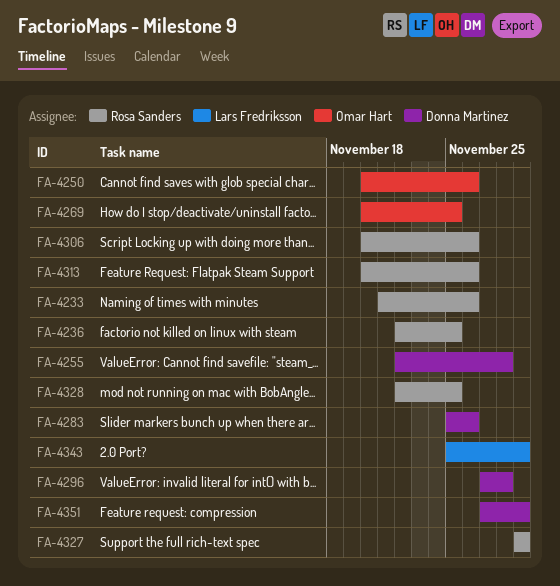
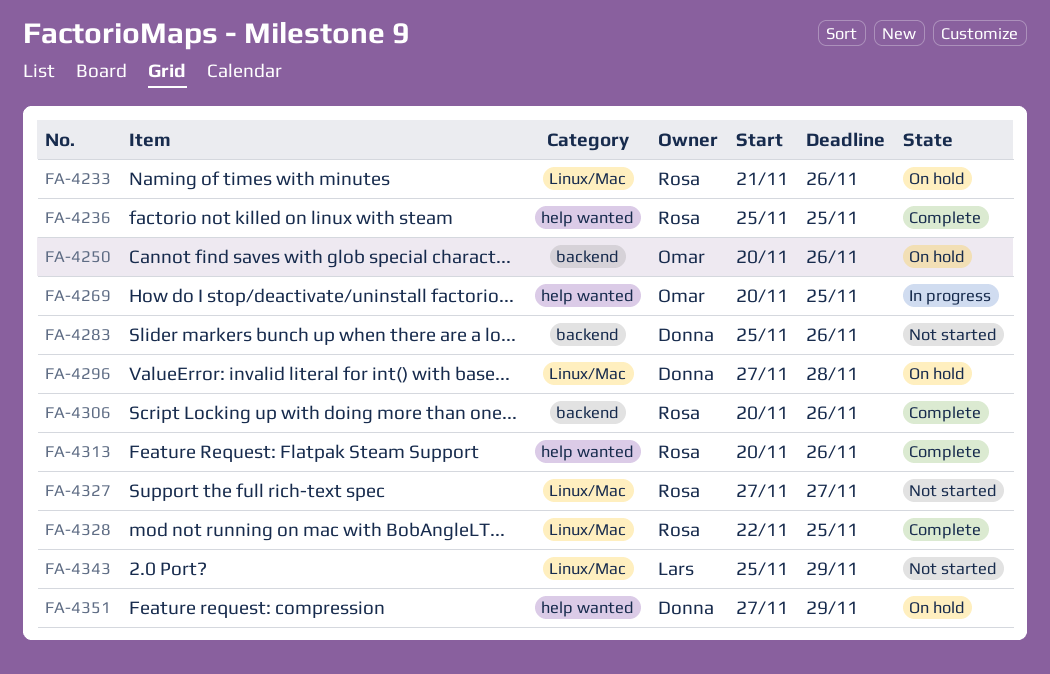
FA-4236, start: Nov 22 -> Nov 25
FA-4255: present -> none
FA-4327, start: Nov 29 -> Nov 27
FA-4327, due: Nov 29 -> Nov 27

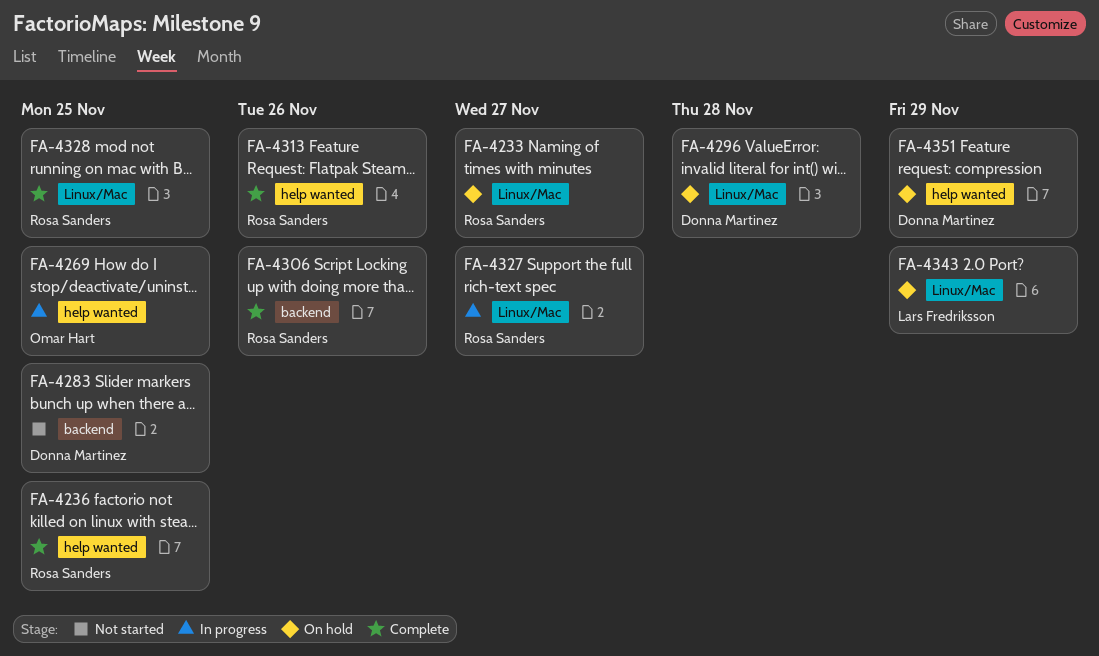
FA-4233, due: Nov 26 -> Nov 27
FA-4250: present -> none
FA-4283, due: Nov 26 -> Nov 25
FA-4327, status: Not started -> In progress
FA-4343, status: Not started -> On hold

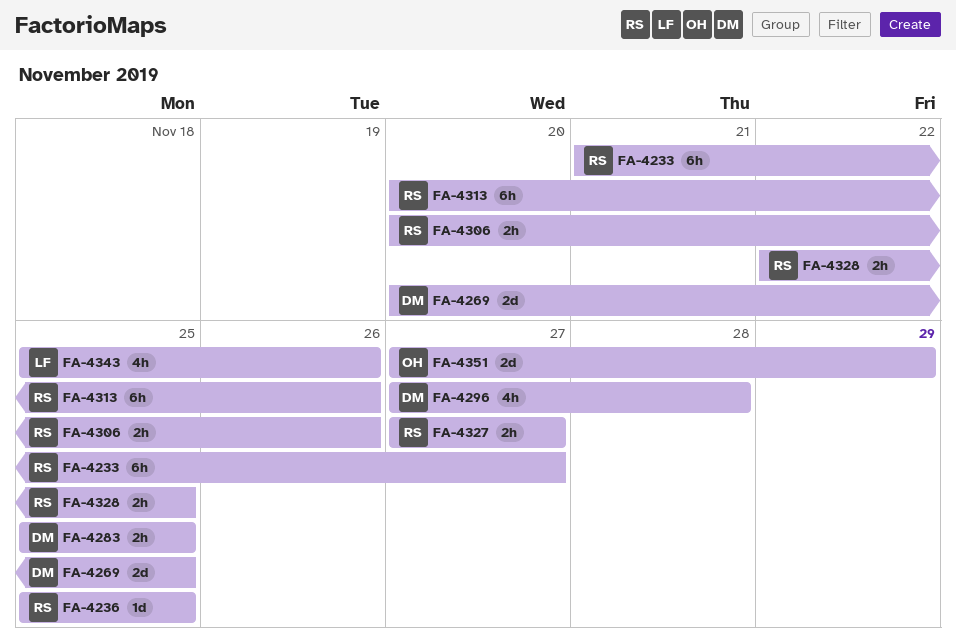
FA-4269, owner: Omar Hart -> Donna Martinez
FA-4343, due: Nov 29 -> Nov 26
FA-4351, owner: Donna Martinez -> Omar Hart

